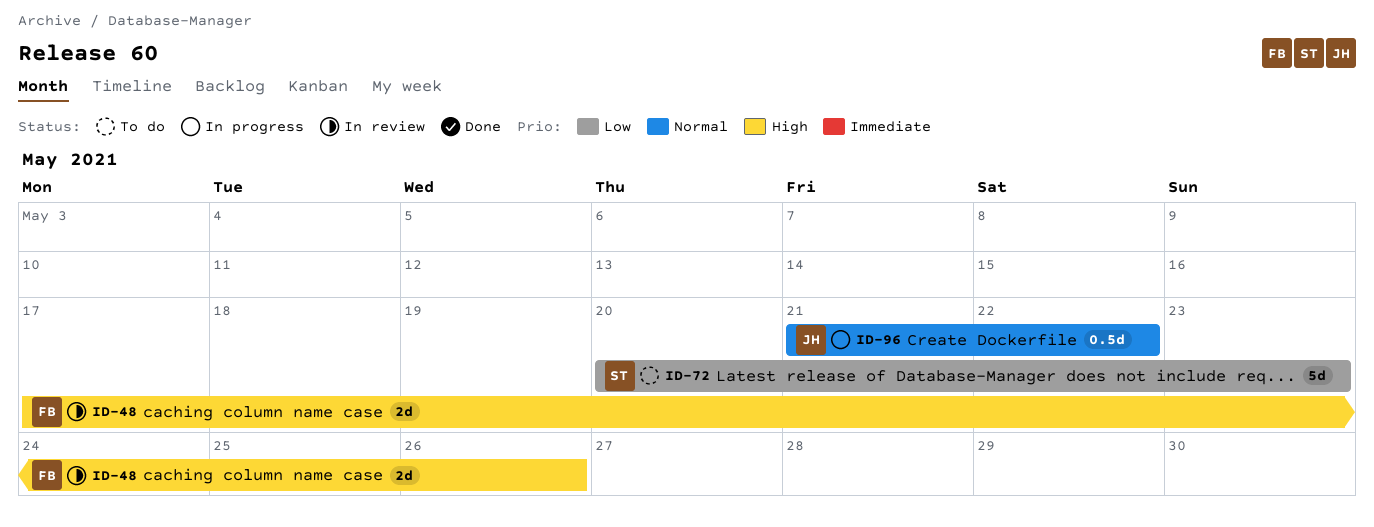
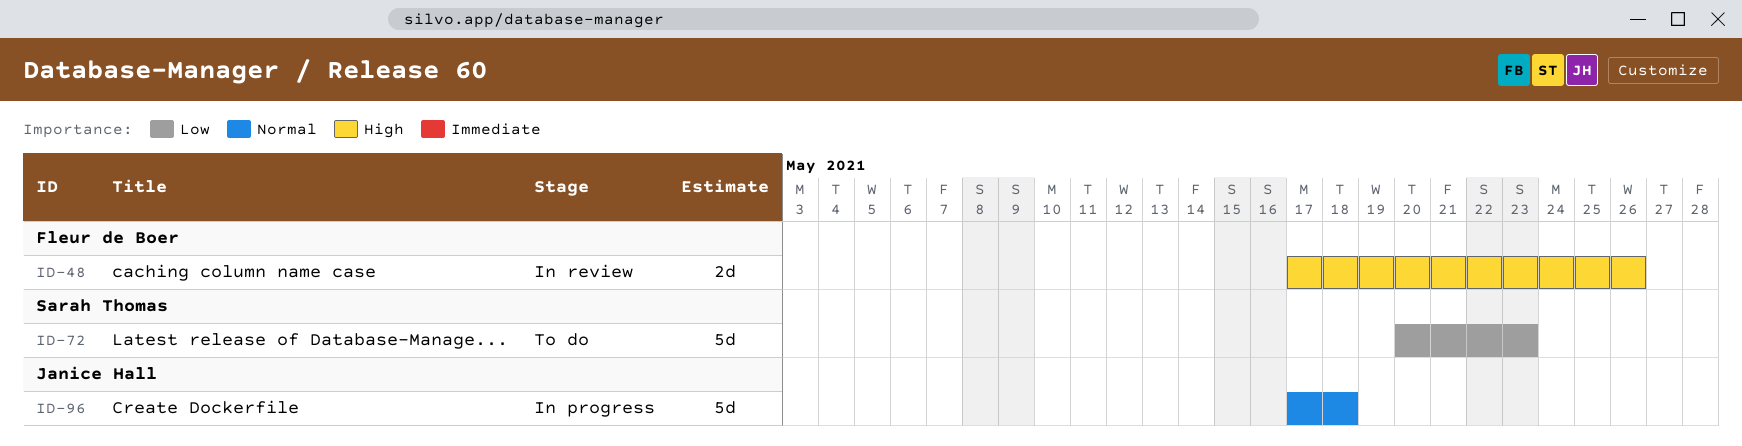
ID-96, estimate: 0.5d -> 5d
ID-96, start: May 21 -> May 17
ID-96, due: May 22 -> May 18

